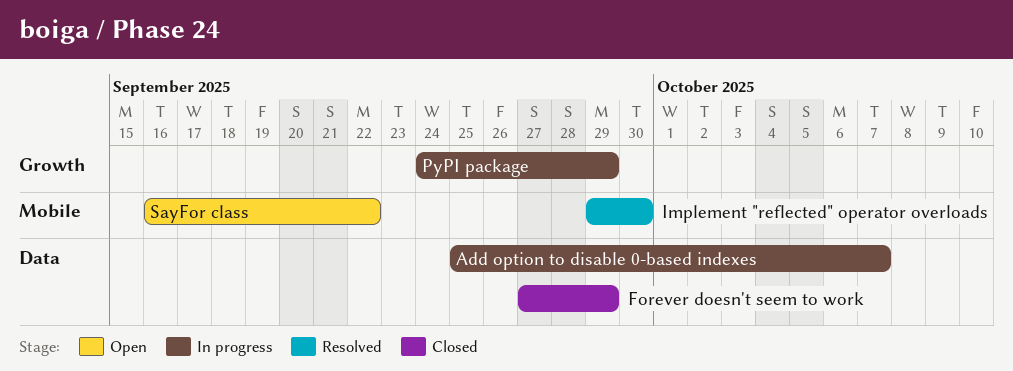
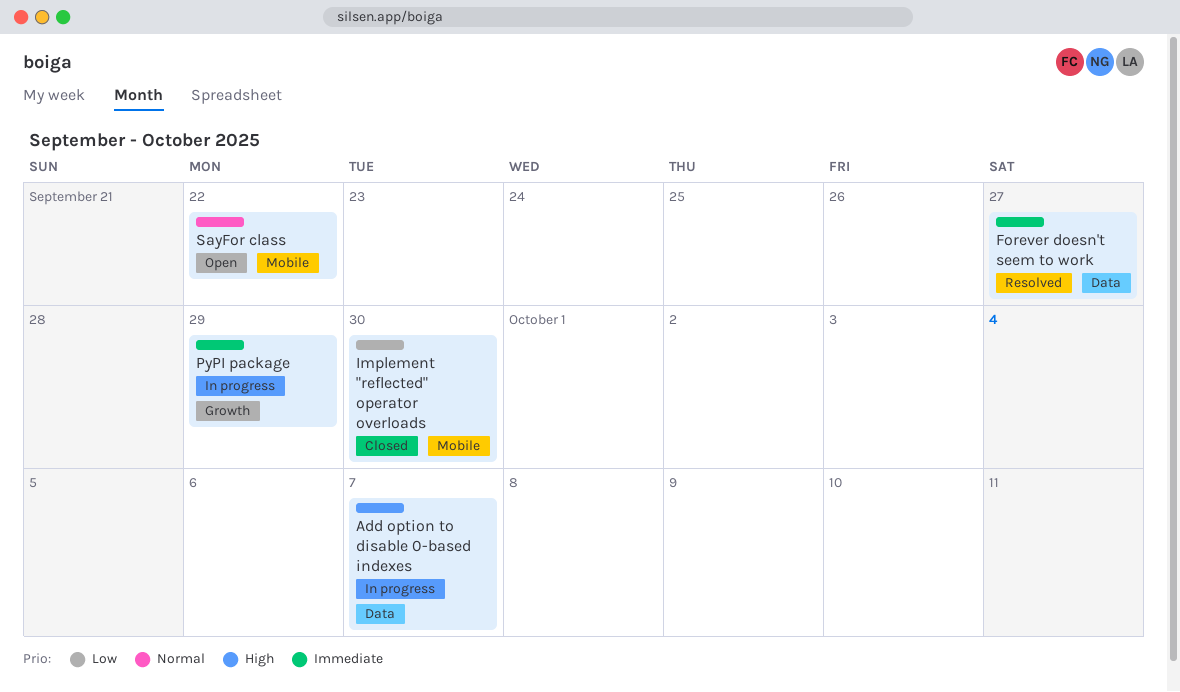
Forever doesn't seem to work, status: Closed -> Resolved
Forever doesn't seem to work, due: Sep 29 -> Sep 27
Implement "reflected" operator overloads, status: Resolved -> Closed

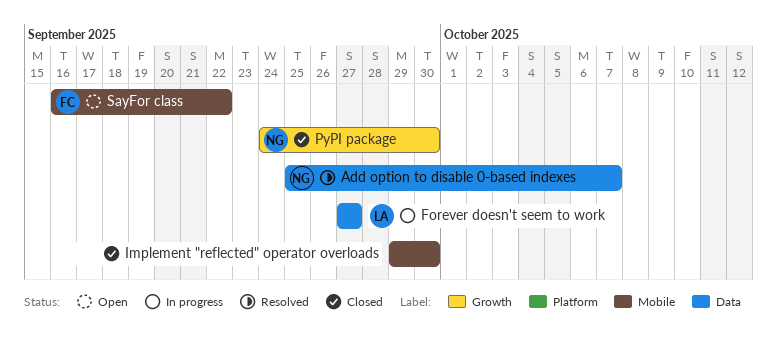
Add option to disable 0-based indexes, status: In progress -> Resolved
Forever doesn't seem to work, status: Resolved -> In progress
PyPI package, status: In progress -> Closed
PyPI package, due: Sep 29 -> Sep 30

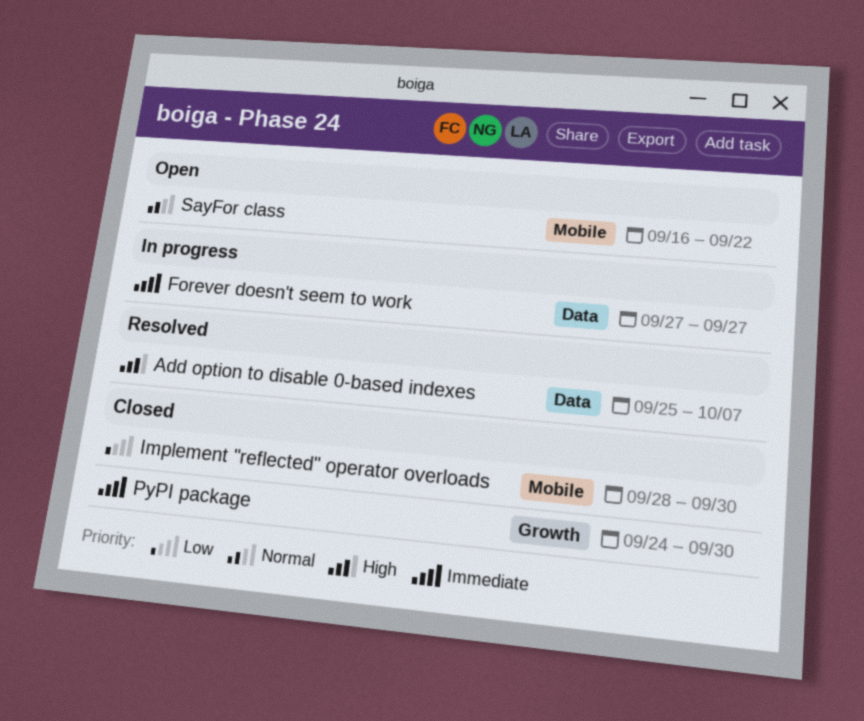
Implement "reflected" operator overloads, start: Sep 29 -> Sep 28

